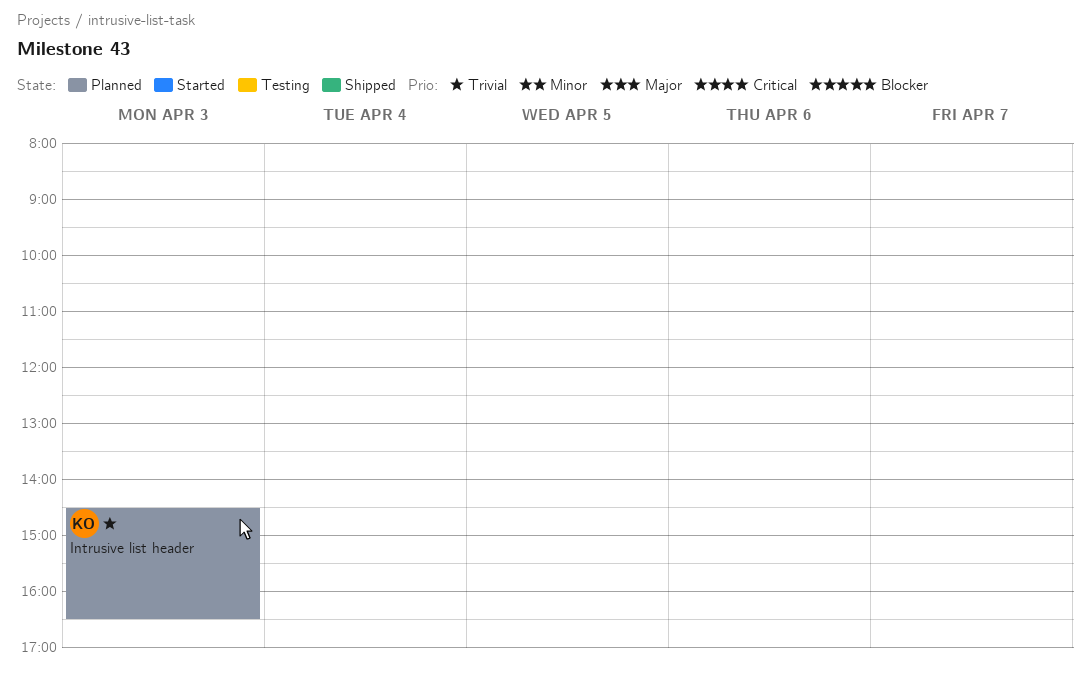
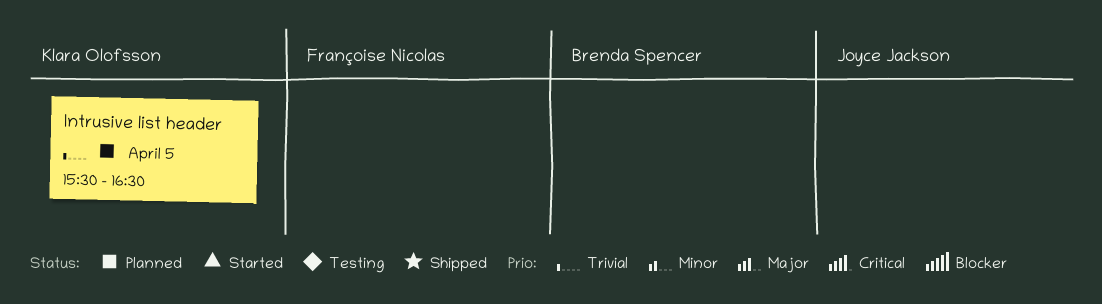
Intrusive list header, day: Apr 3 -> Apr 5
Intrusive list header, begins: 14:30 -> 15:30

